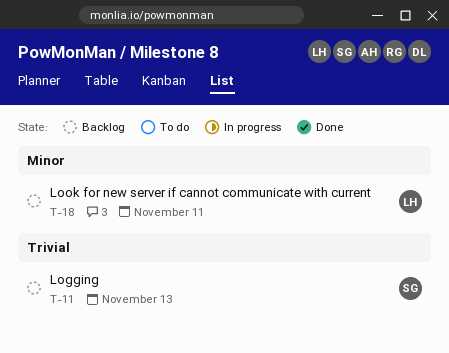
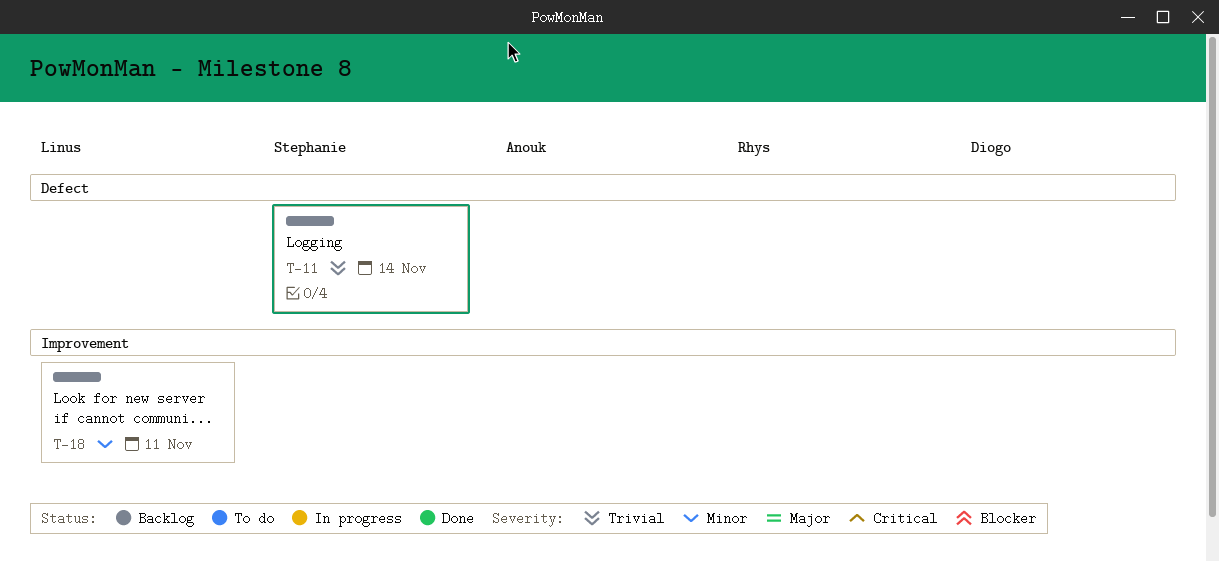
T-11, due: Nov 13 -> Nov 14

